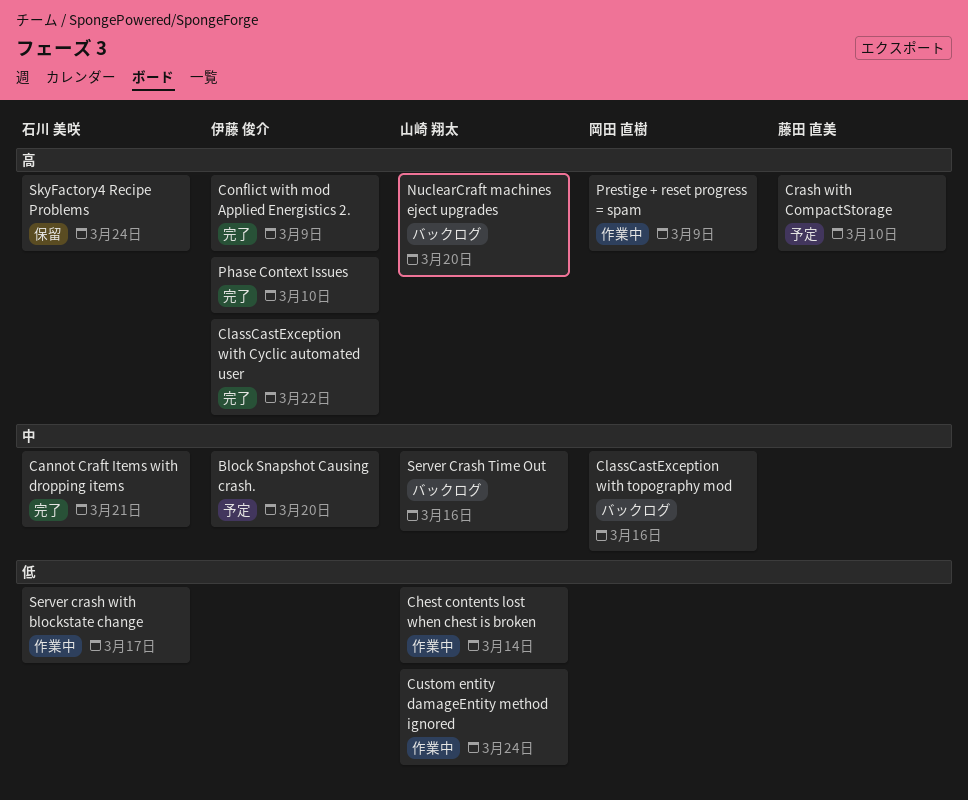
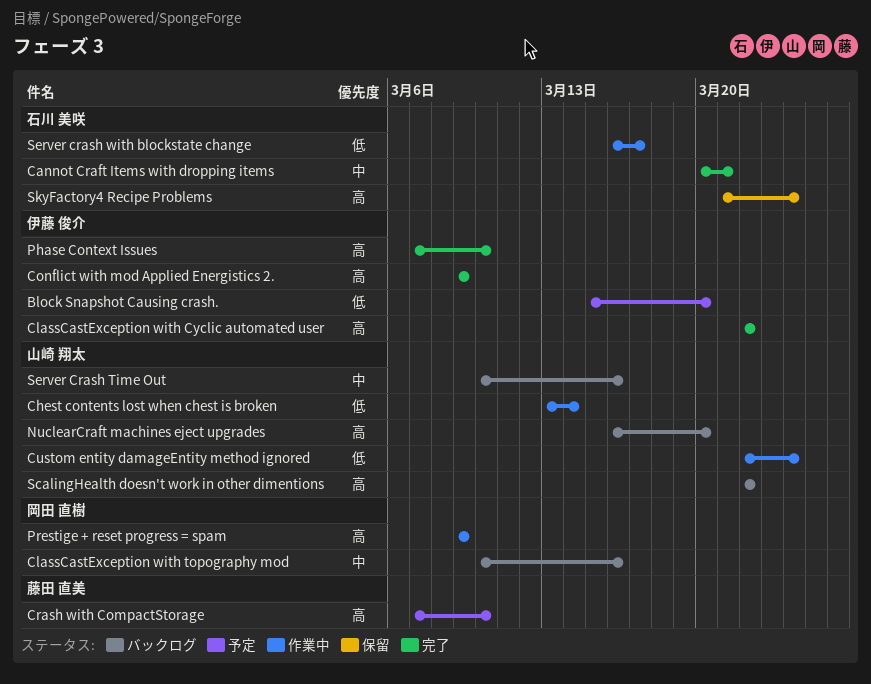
Block Snapshot Causing crash., priority: 中 -> 低
ScalingHealth doesn't work in other dimentions: none -> present

